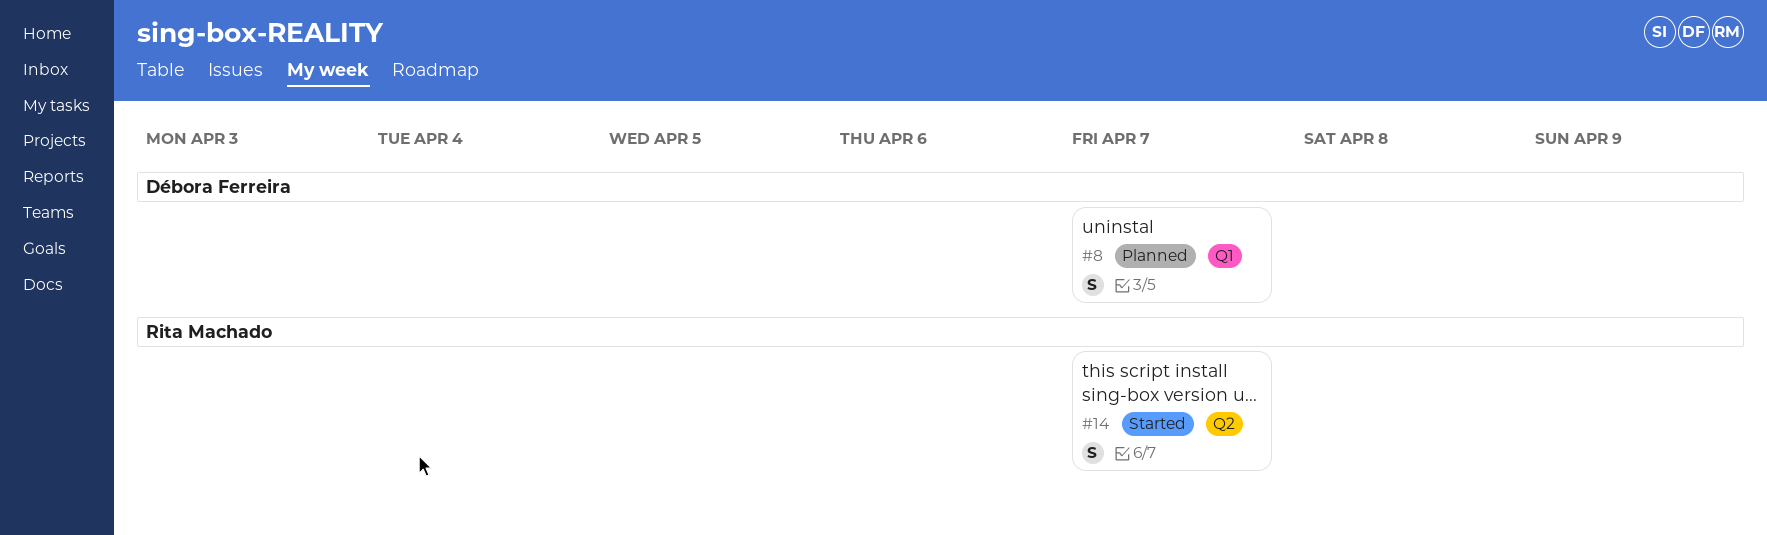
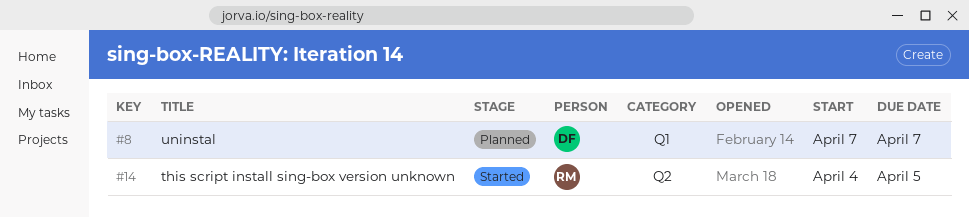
#14, due: Apr 7 -> Apr 5

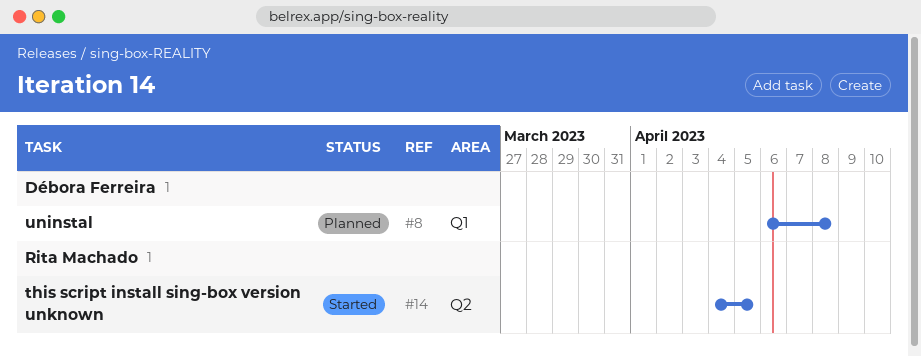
#8, start: Apr 7 -> Apr 6
#8, due: Apr 7 -> Apr 8

